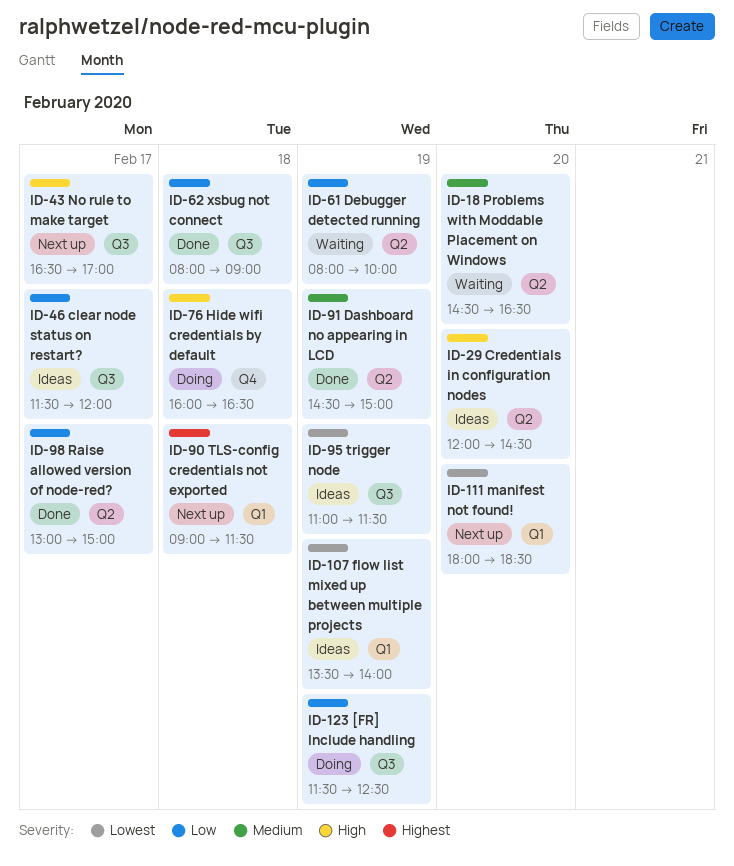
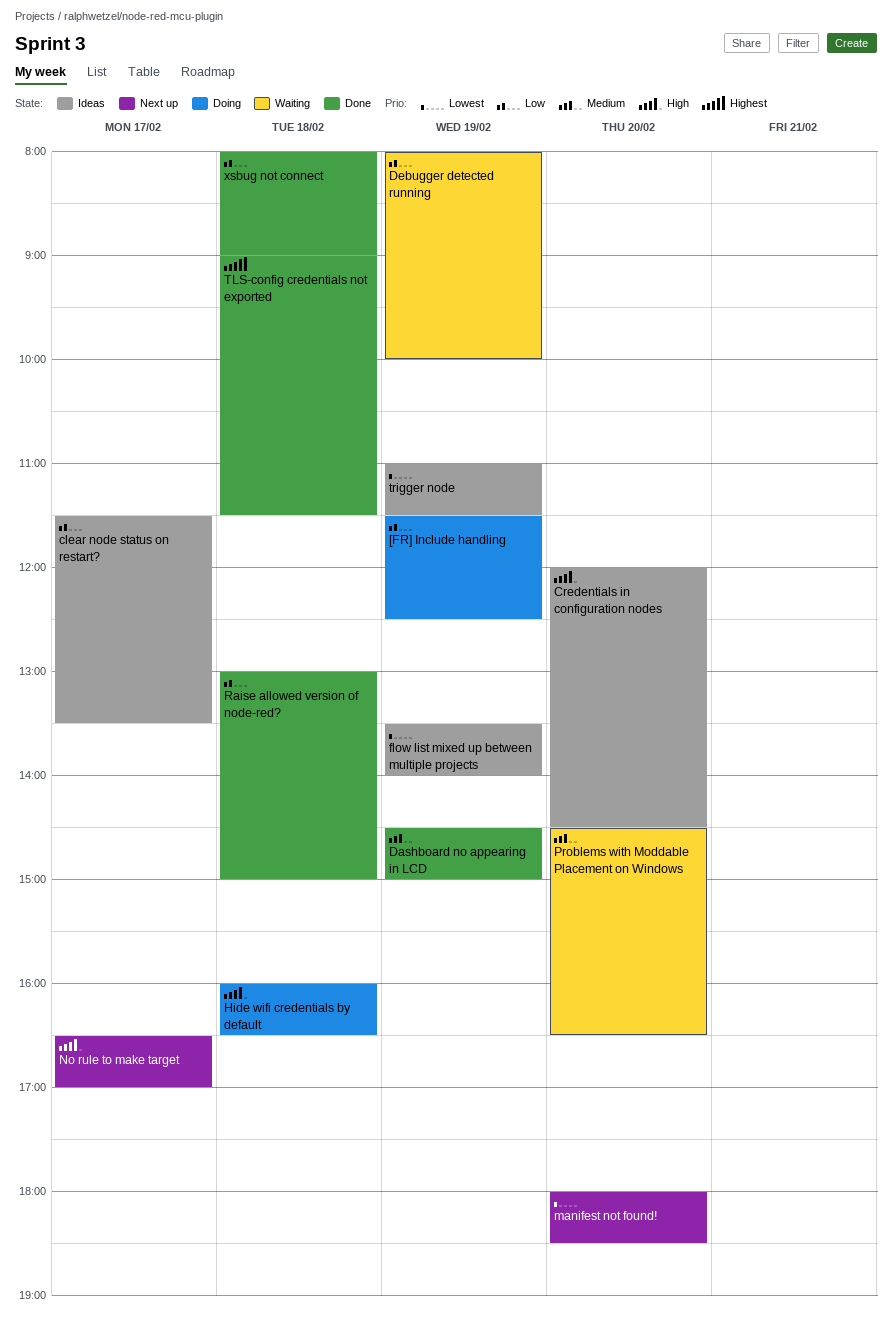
clear node status on restart?, ends: 12:00 -> 13:30
Raise allowed version of node-red?, day: Feb 17 -> Feb 18
TLS-config credentials not exported, status: Next up -> Done

